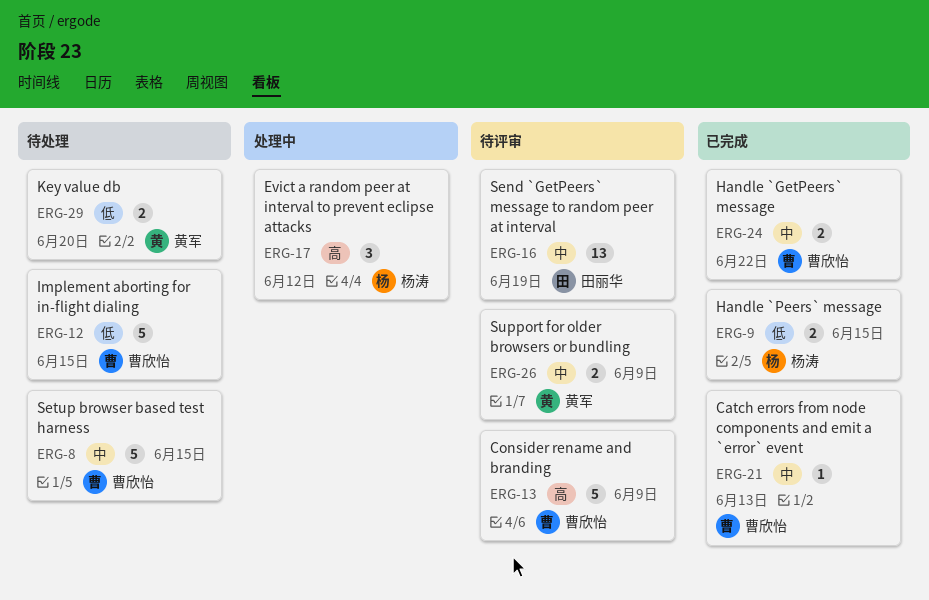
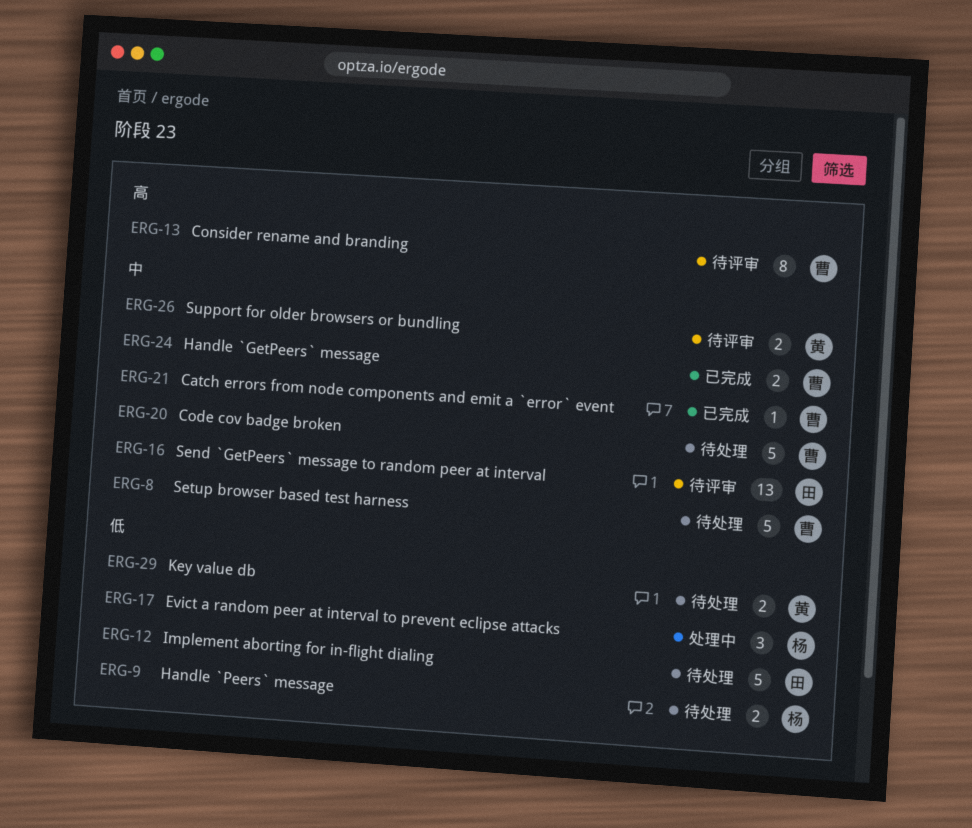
ERG-9, status: 已完成 -> 待处理
ERG-12, owner: 曹欣怡 -> 田丽华
ERG-13, estimate: 5 -> 8
ERG-17, priority: 高 -> 低
ERG-20: none -> present

